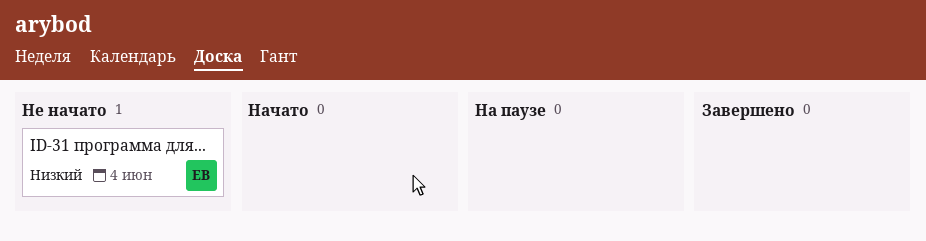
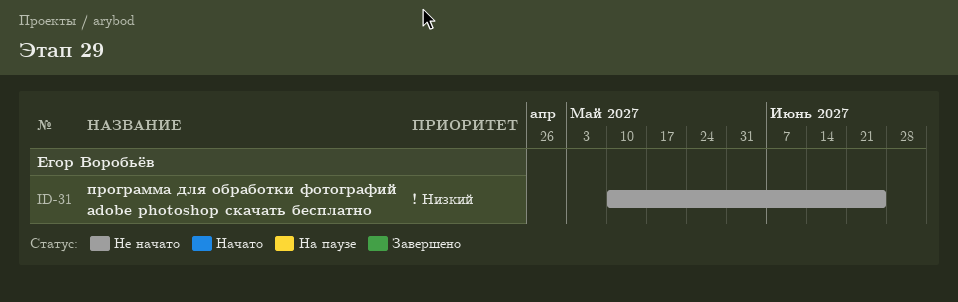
ID-31, due: Jun 4 -> Jun 25

